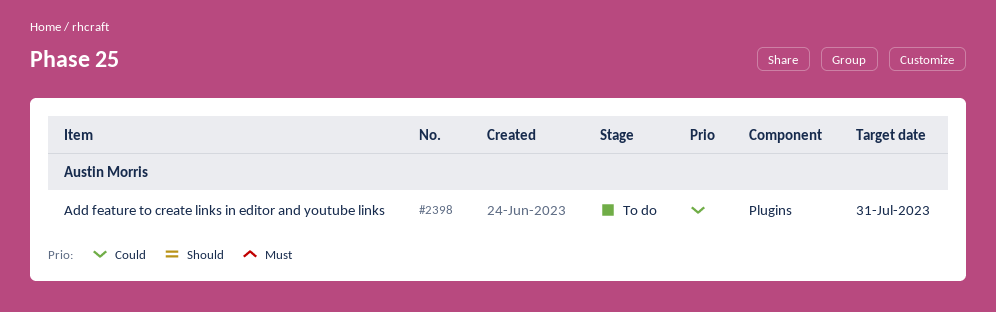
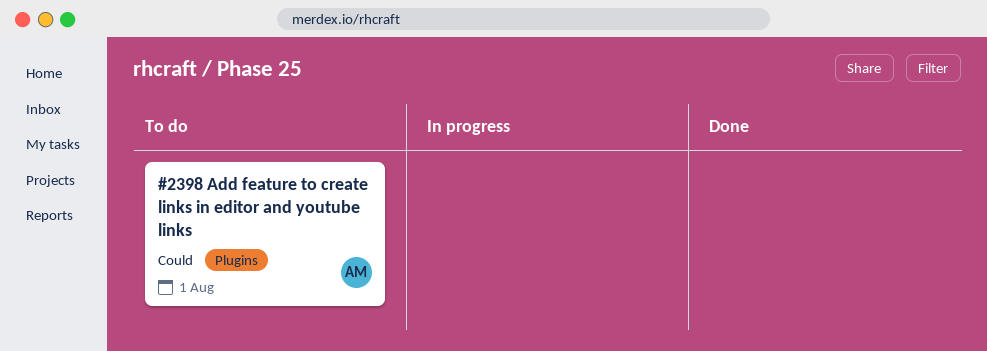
#2398, due: Jul 31 -> Aug 1

